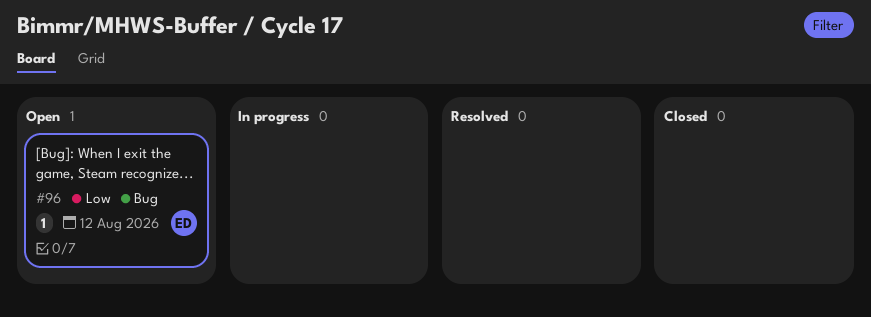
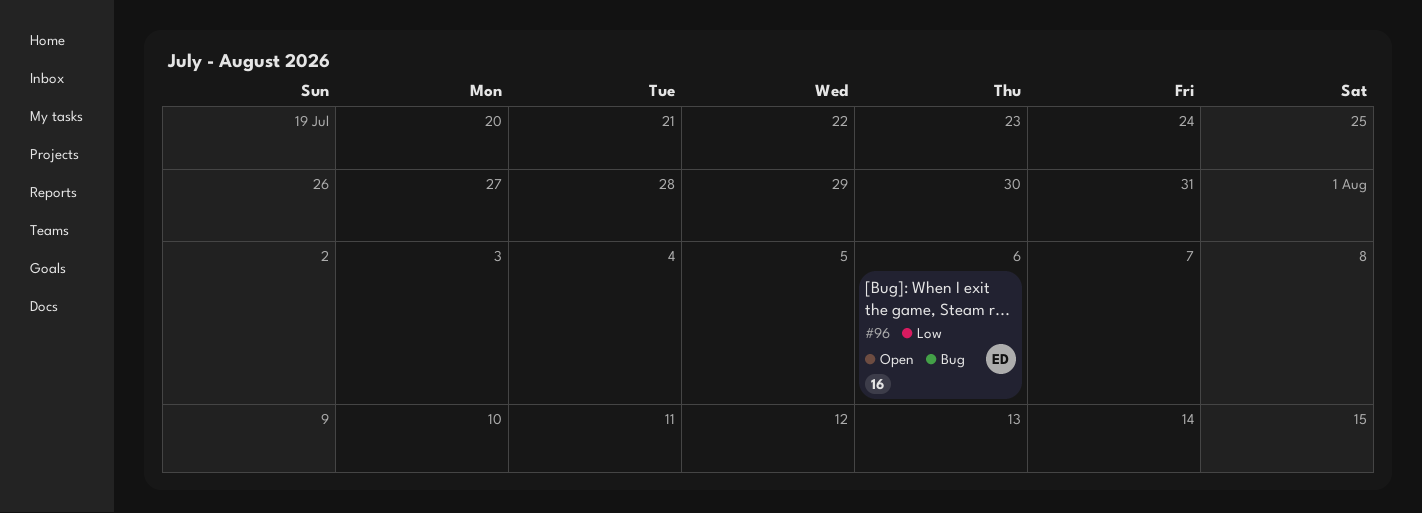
#96, estimate: 1 -> 16
#96, due: Aug 12 -> Aug 6

